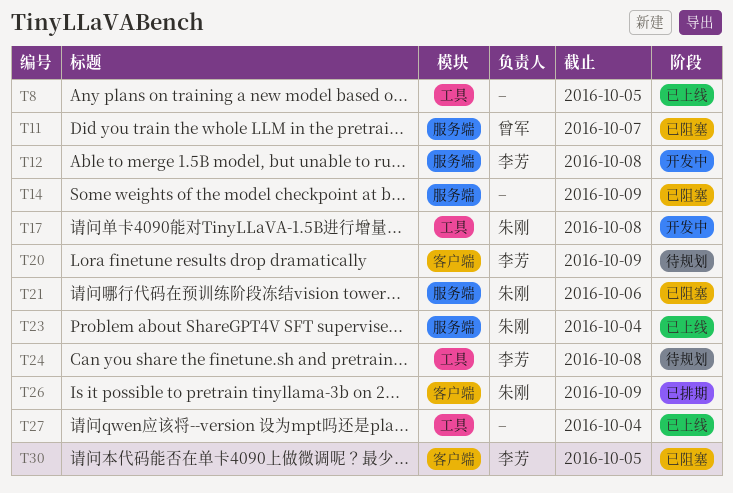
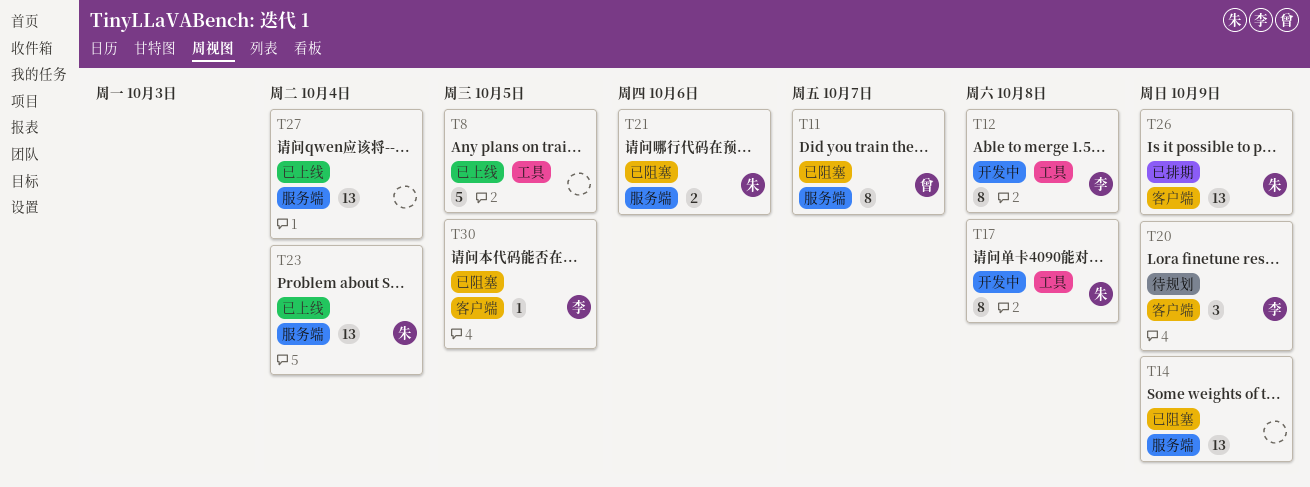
T12, label: 服务端 -> 工具
T24: present -> none
T27, label: 工具 -> 服务端

